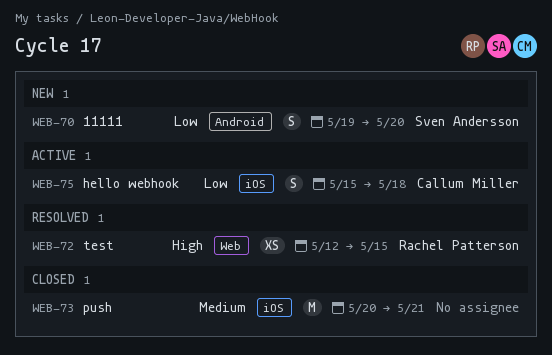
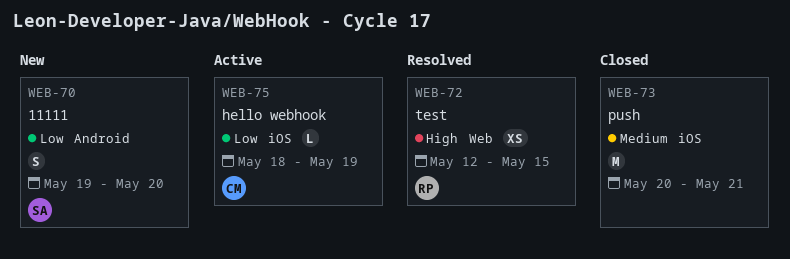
WEB-75, estimate: S -> L
WEB-75, start: May 15 -> May 18
WEB-75, due: May 18 -> May 19

